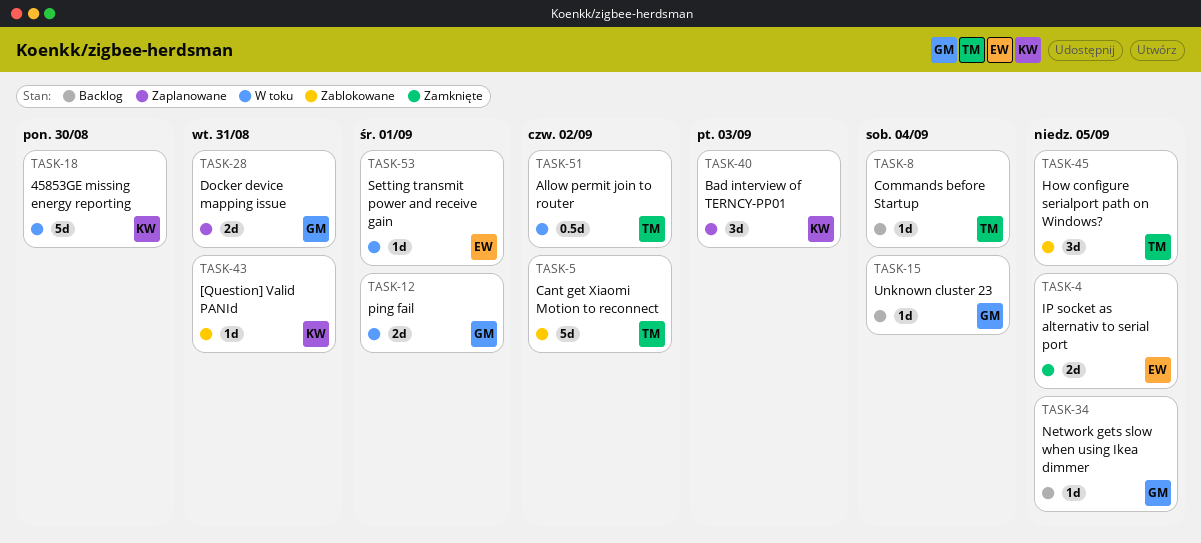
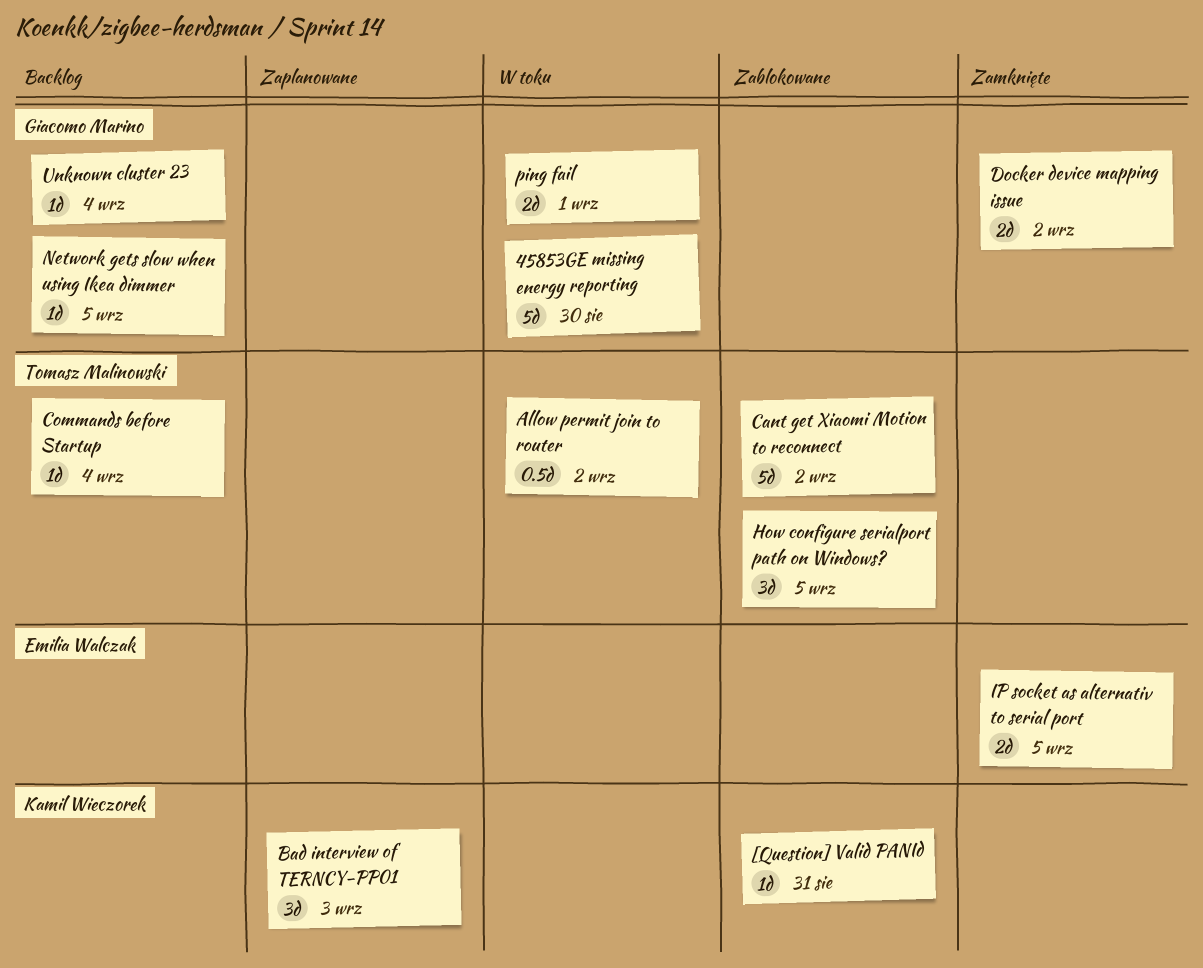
45853GE missing energy reporting, owner: Kamil Wieczorek -> Giacomo Marino
Docker device mapping issue, status: Zaplanowane -> Zamknięte
Docker device mapping issue, due: Aug 31 -> Sep 2
Setting transmit power and receive gain: present -> none

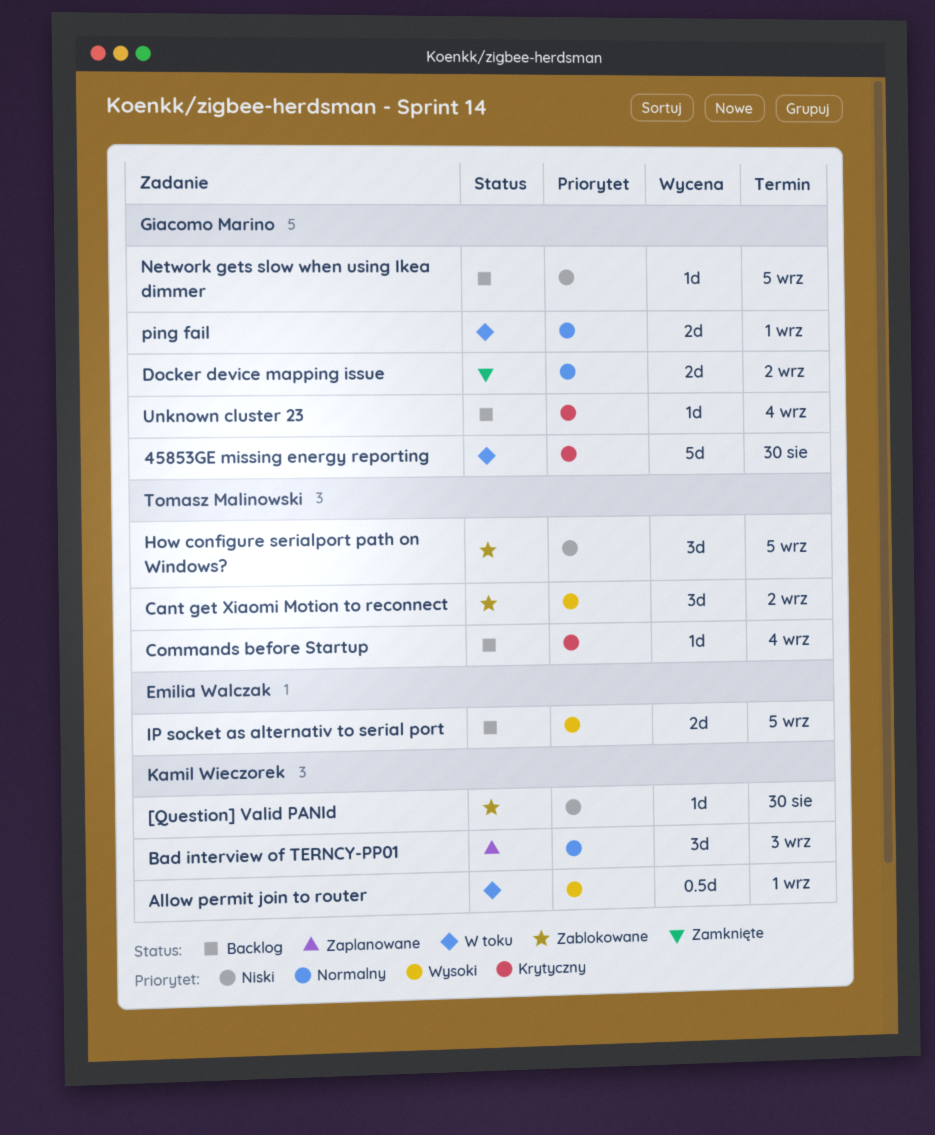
[Question] Valid PANId, due: Aug 31 -> Aug 30
Allow permit join to router, owner: Tomasz Malinowski -> Kamil Wieczorek
Allow permit join to router, due: Sep 2 -> Sep 1
Cant get Xiaomi Motion to reconnect, estimate: 5d -> 3d
IP socket as alternativ to serial port, status: Zamknięte -> Backlog

